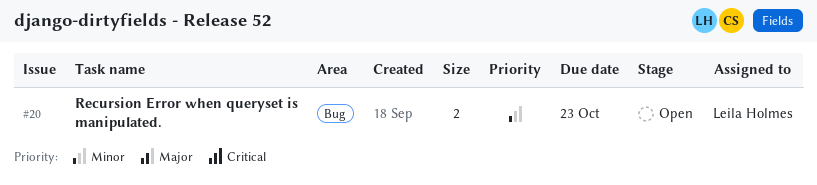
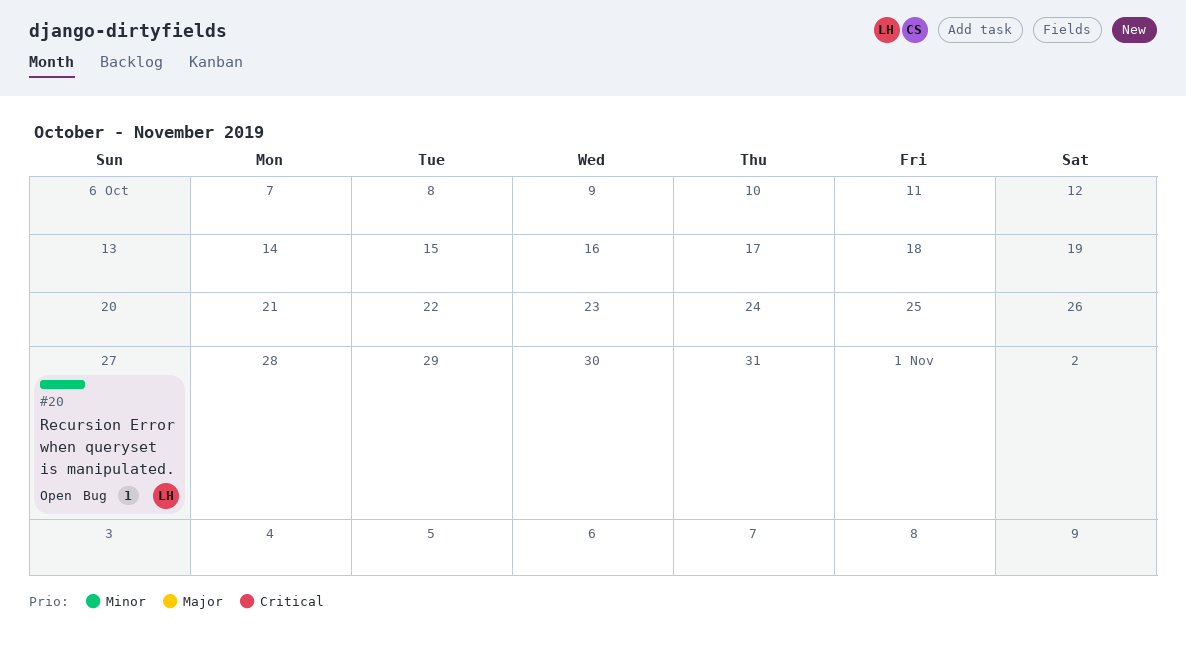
#20, estimate: 2 -> 1
#20, due: Oct 23 -> Oct 27

